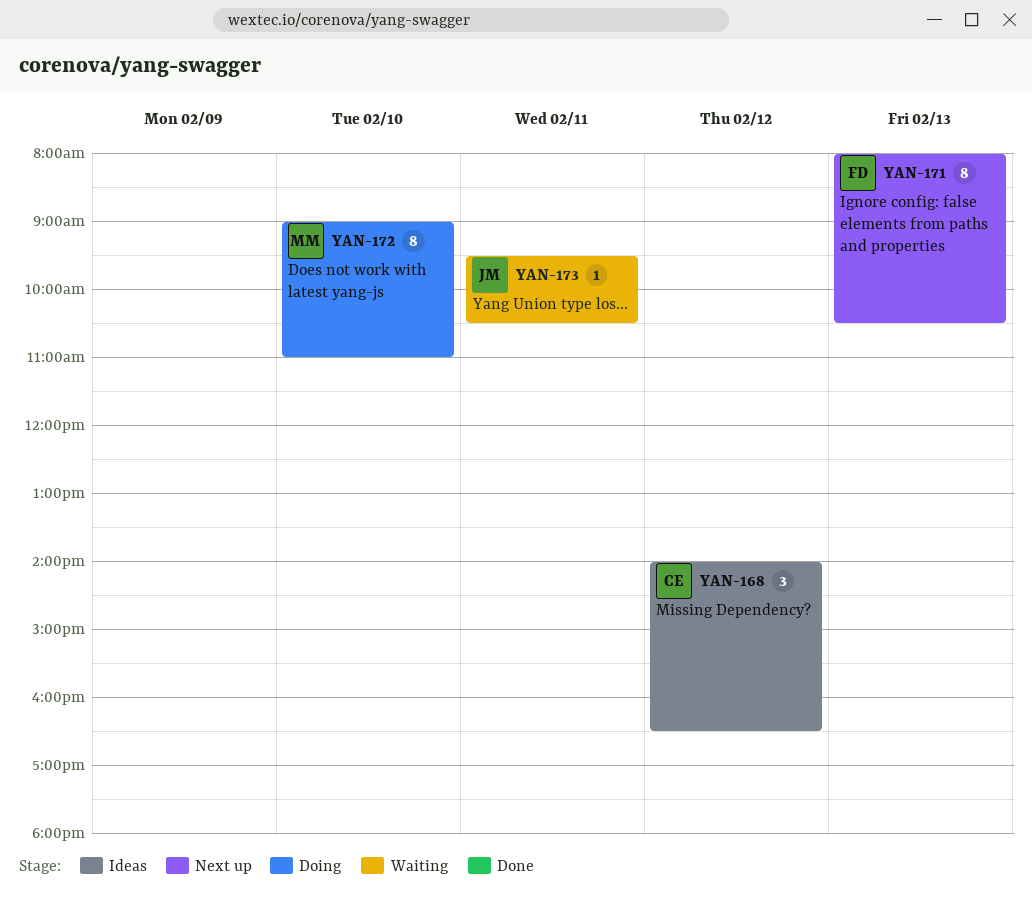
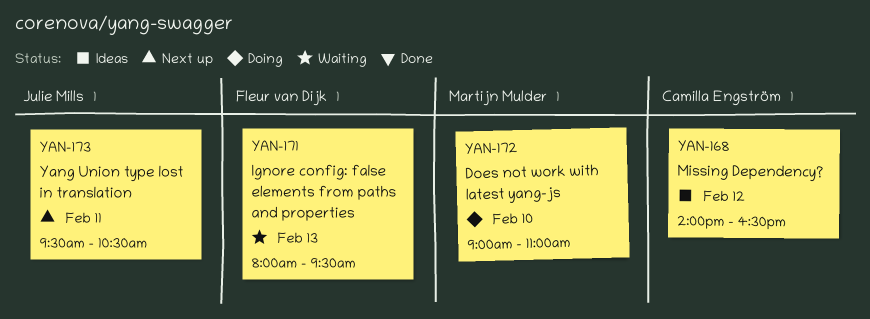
YAN-171, status: Next up -> Waiting
YAN-171, ends: 10:30 -> 09:30
YAN-173, status: Waiting -> Next up

